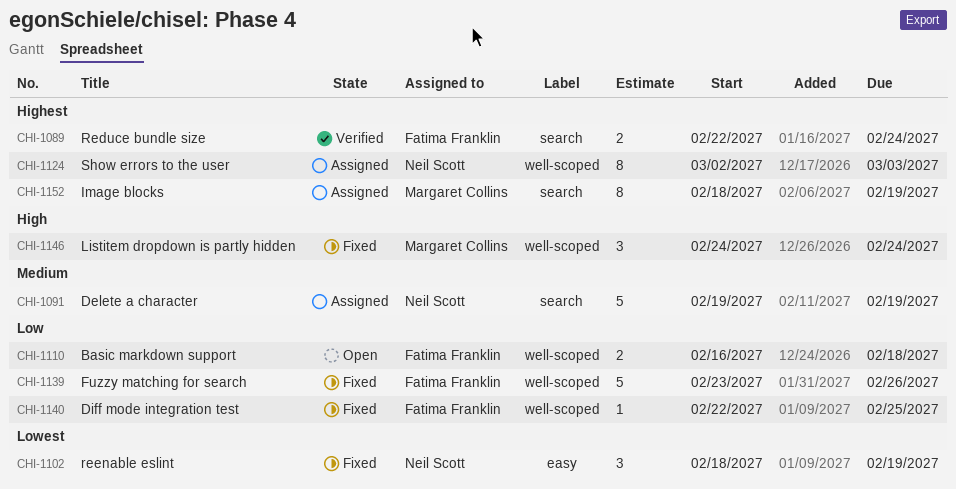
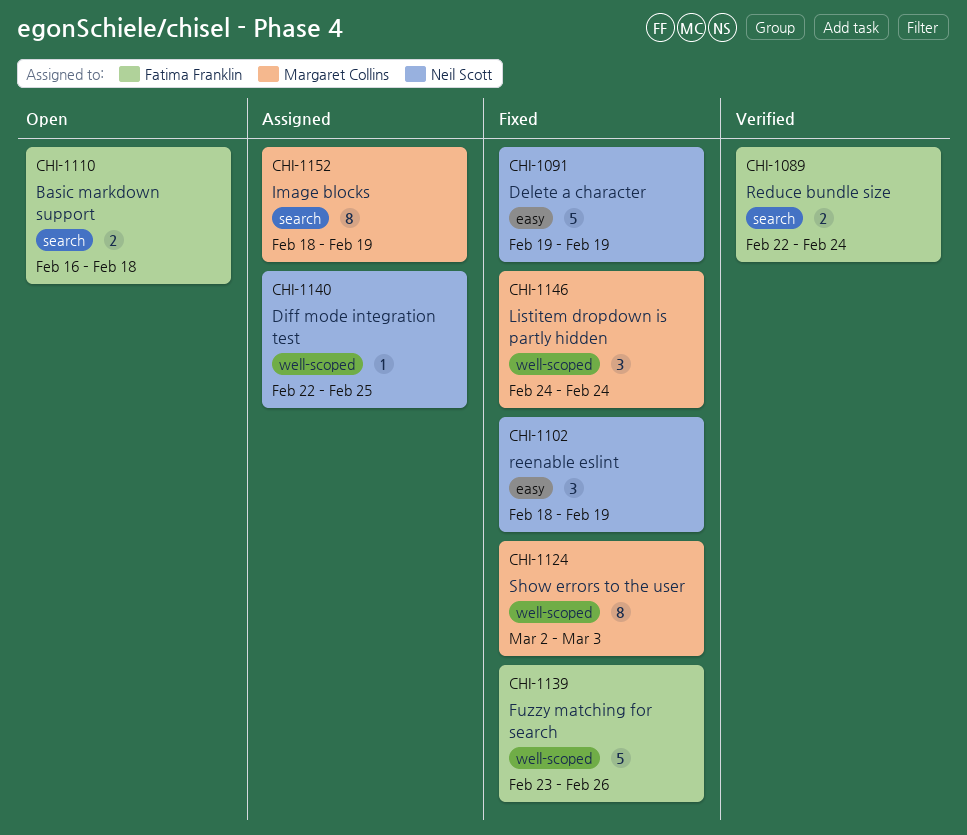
CHI-1091, status: Assigned -> Fixed
CHI-1091, label: search -> easy
CHI-1110, label: well-scoped -> search
CHI-1124, status: Assigned -> Fixed
CHI-1124, owner: Neil Scott -> Margaret Collins
CHI-1140, status: Fixed -> Assigned
CHI-1140, owner: Fatima Franklin -> Neil Scott

